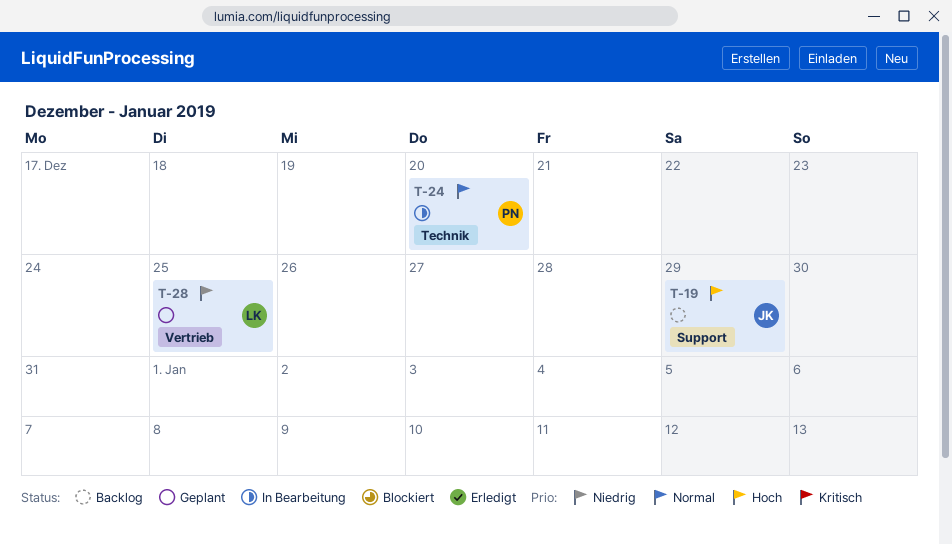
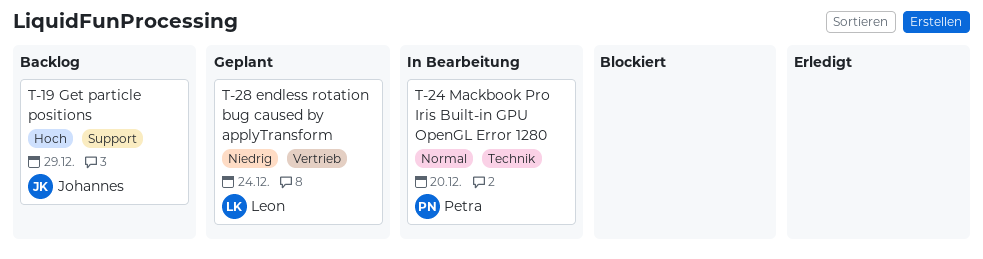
T-28, due: Dec 25 -> Dec 24

